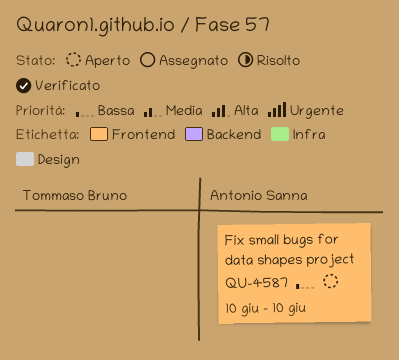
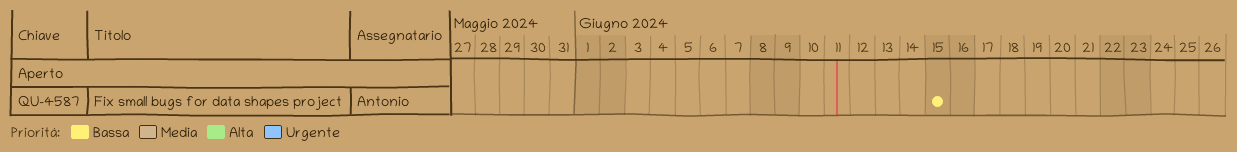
QU-4587, start: Jun 10 -> Jun 15
QU-4587, due: Jun 10 -> Jun 15

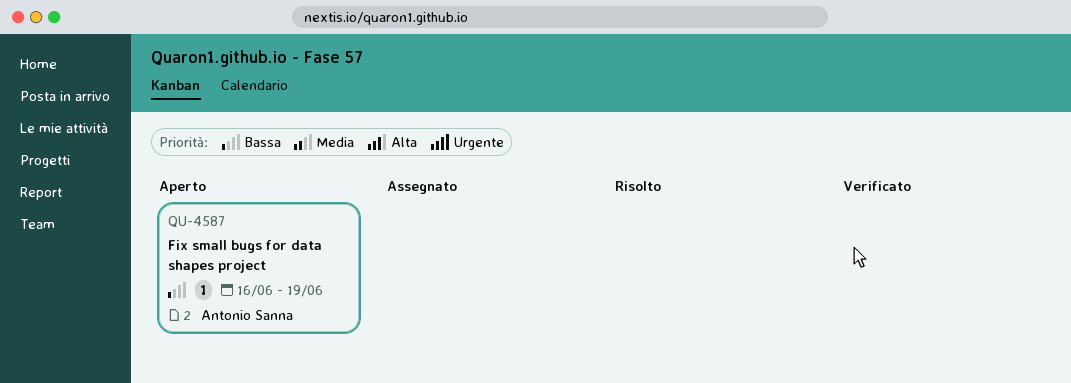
QU-4587, start: Jun 15 -> Jun 16
QU-4587, due: Jun 15 -> Jun 19

